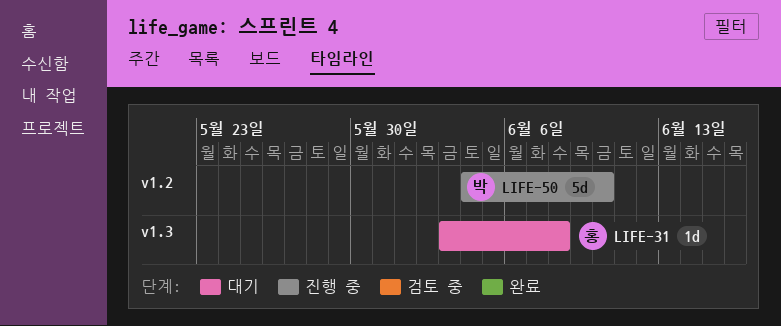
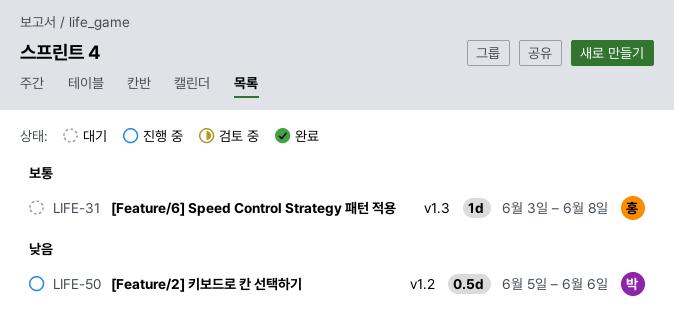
LIFE-50, estimate: 5d -> 0.5d
LIFE-50, start: Jun 4 -> Jun 5
LIFE-50, due: Jun 10 -> Jun 6

